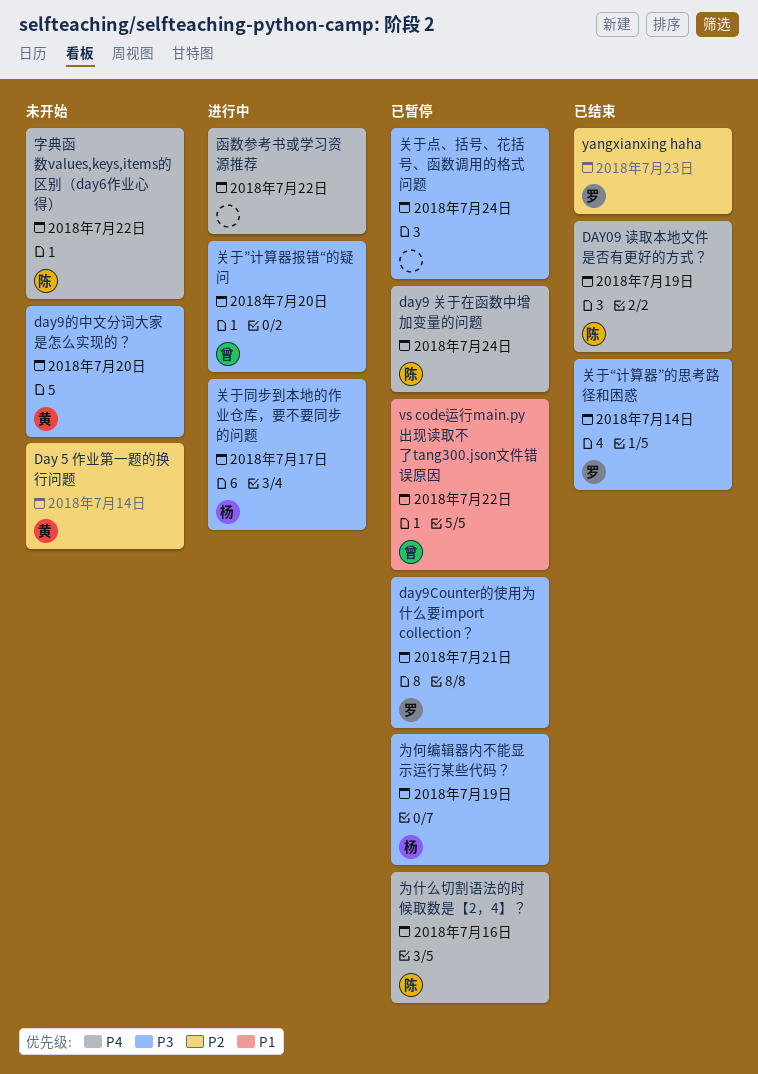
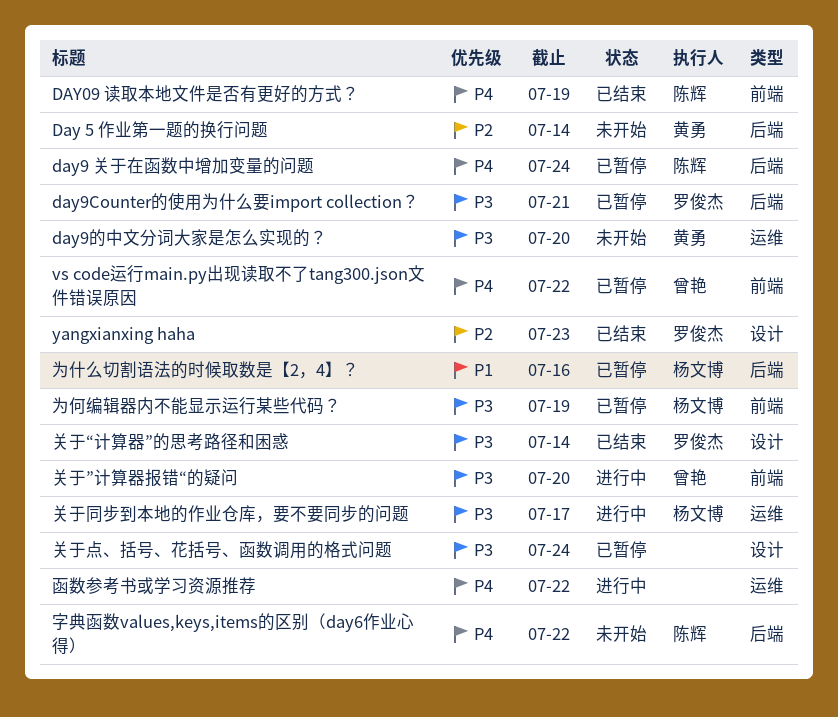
vs code运行main.py出现读取不了tang300.json文件错误原因, priority: P1 -> P4
为什么切割语法的时候取数是【2，4】？, owner: 陈辉 -> 杨文博
为什么切割语法的时候取数是【2，4】？, priority: P4 -> P1

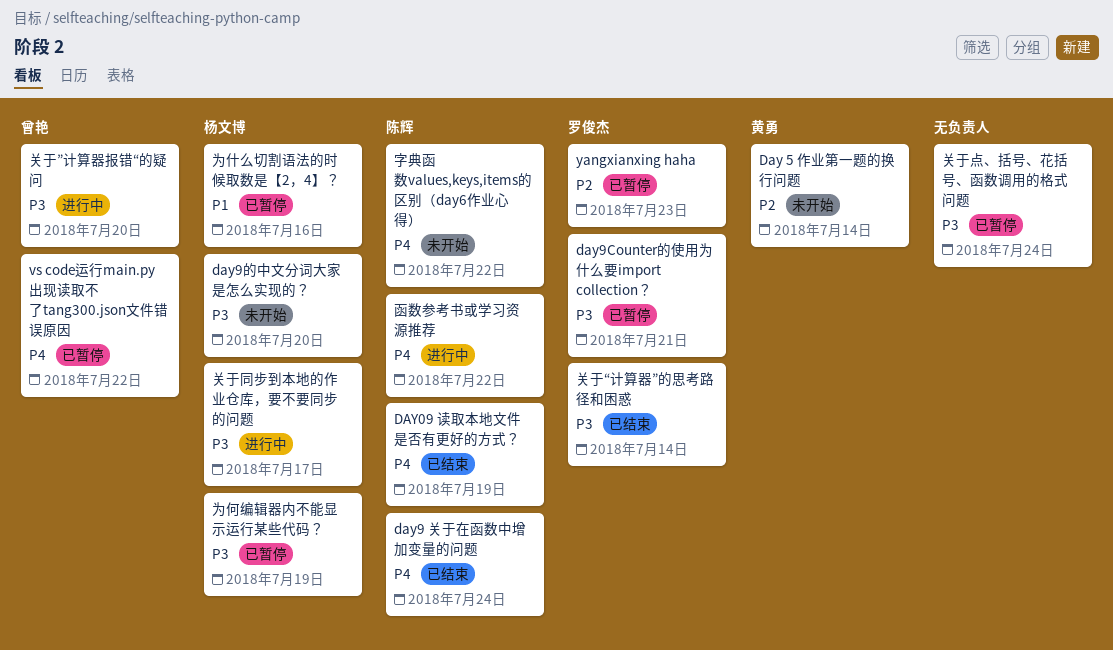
day9 关于在函数中增加变量的问题, status: 已暂停 -> 已结束
day9的中文分词大家是怎么实现的？, owner: 黄勇 -> 杨文博
yangxianxing haha, status: 已结束 -> 已暂停
函数参考书或学习资源推荐, owner: none -> 陈辉

